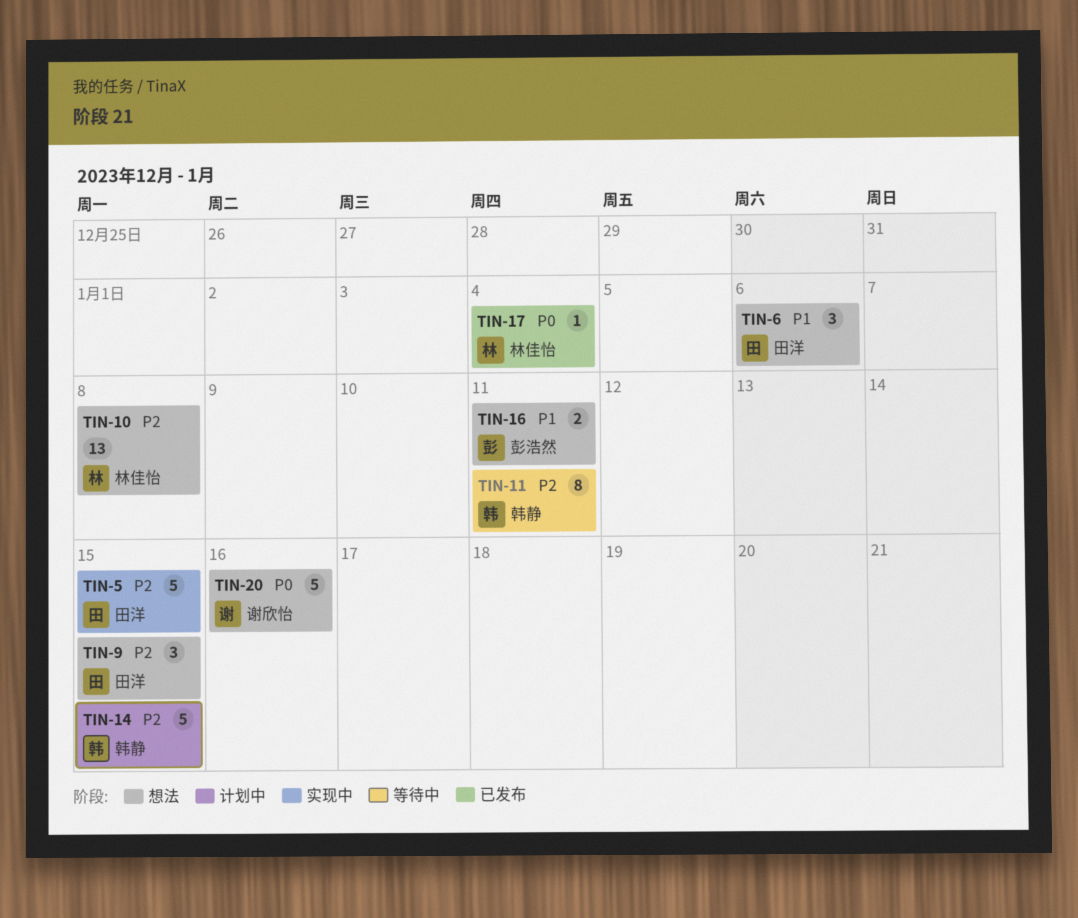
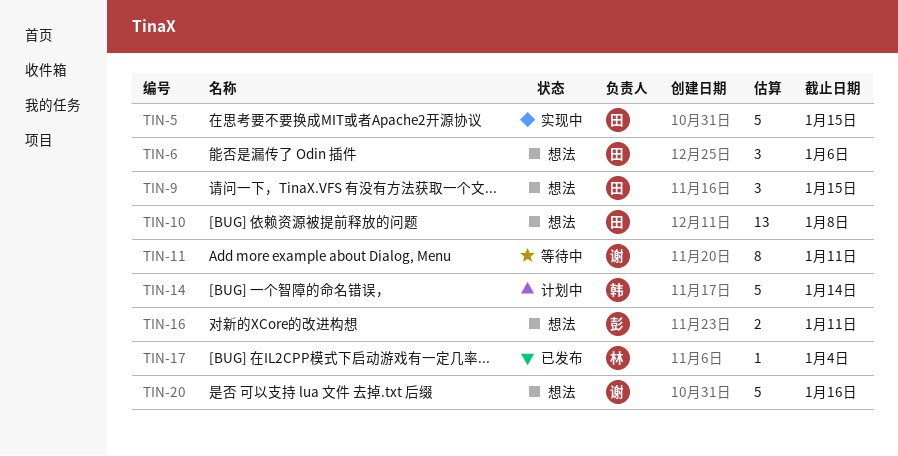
TIN-10, owner: 林佳怡 -> 田洋
TIN-11, owner: 韩静 -> 谢欣怡
TIN-14, due: Jan 15 -> Jan 14

